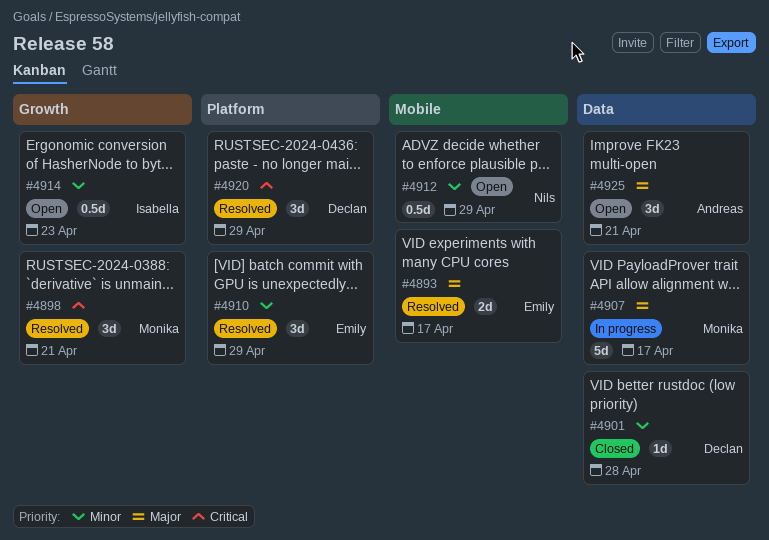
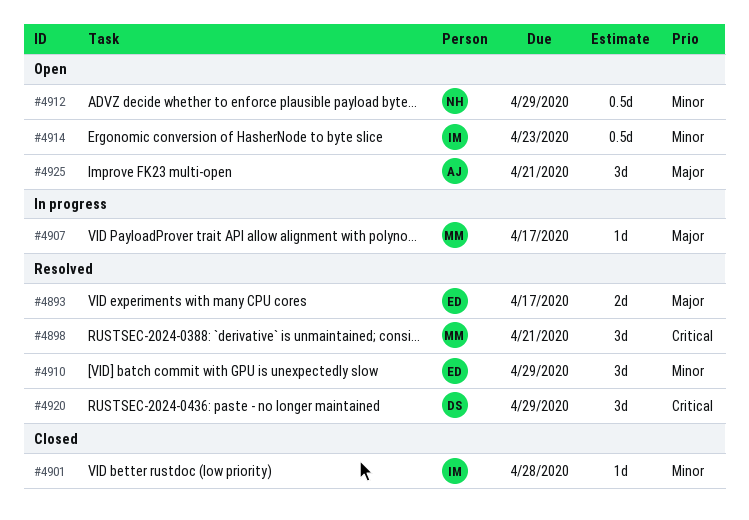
#4901, owner: Declan -> Isabella
#4907, estimate: 5d -> 1d

